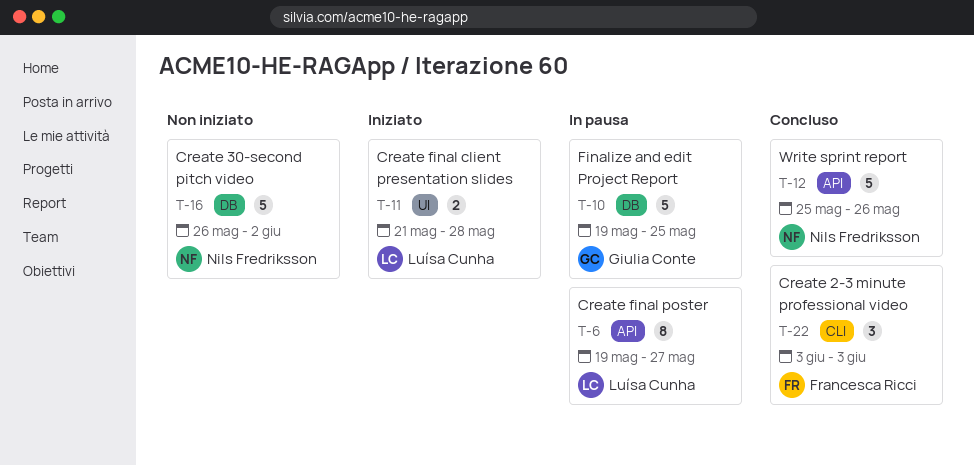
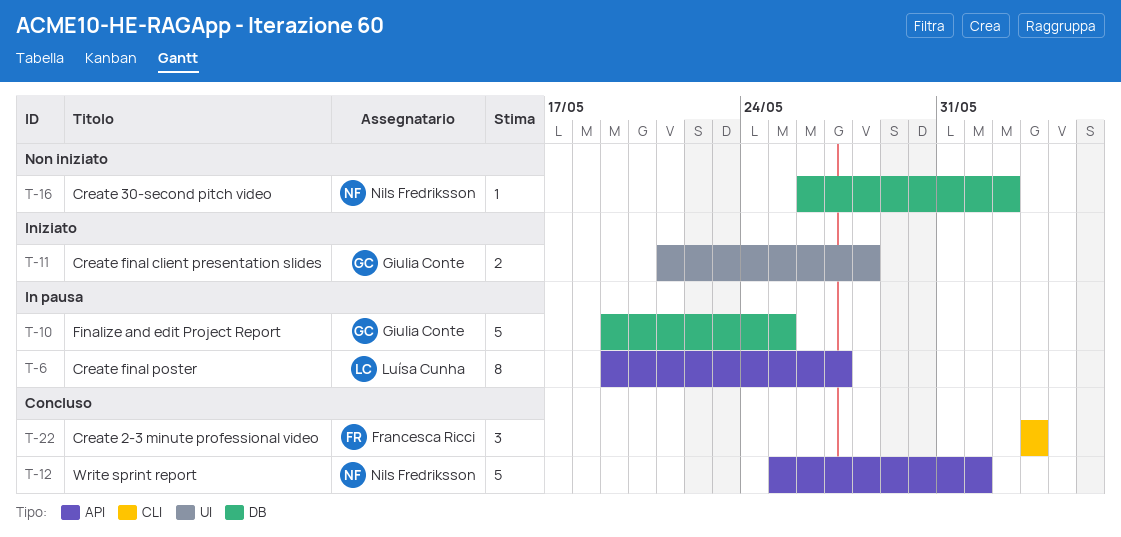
T-11, owner: Luísa Cunha -> Giulia Conte
T-12, due: May 26 -> Jun 1
T-16, estimate: 5 -> 1

